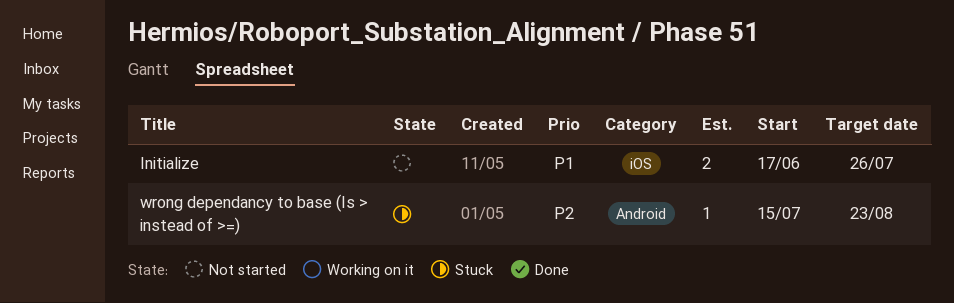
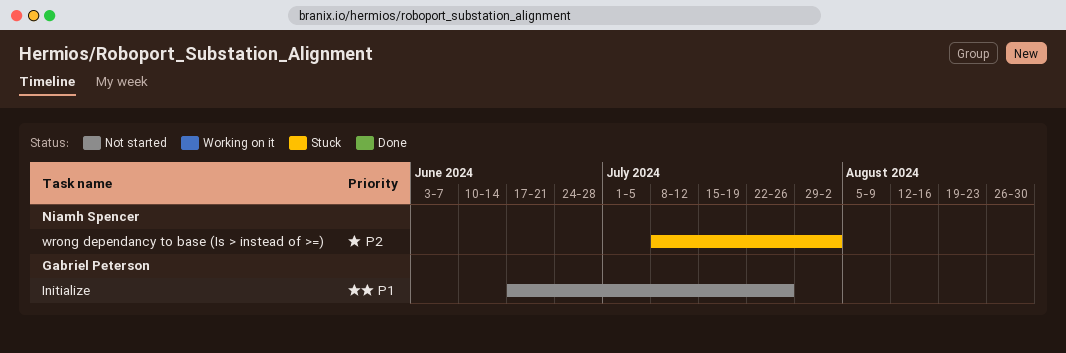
wrong dependancy to base (Is > instead of >=), start: Jul 15 -> Jul 8
wrong dependancy to base (Is > instead of >=), due: Aug 23 -> Aug 2

